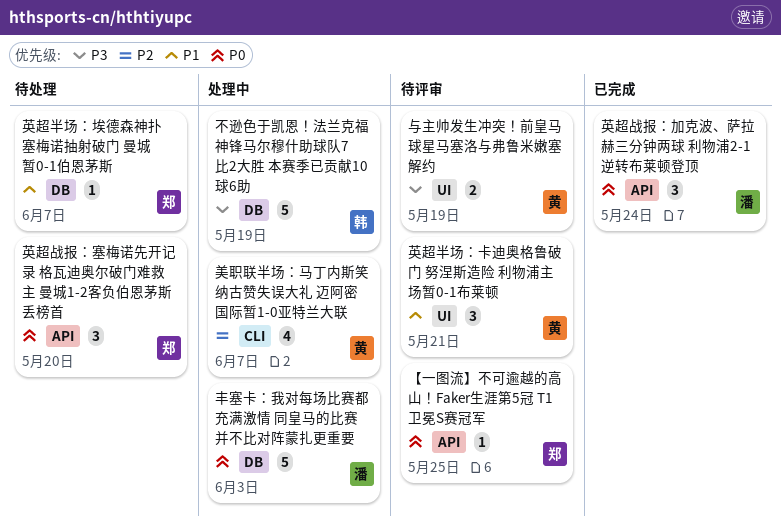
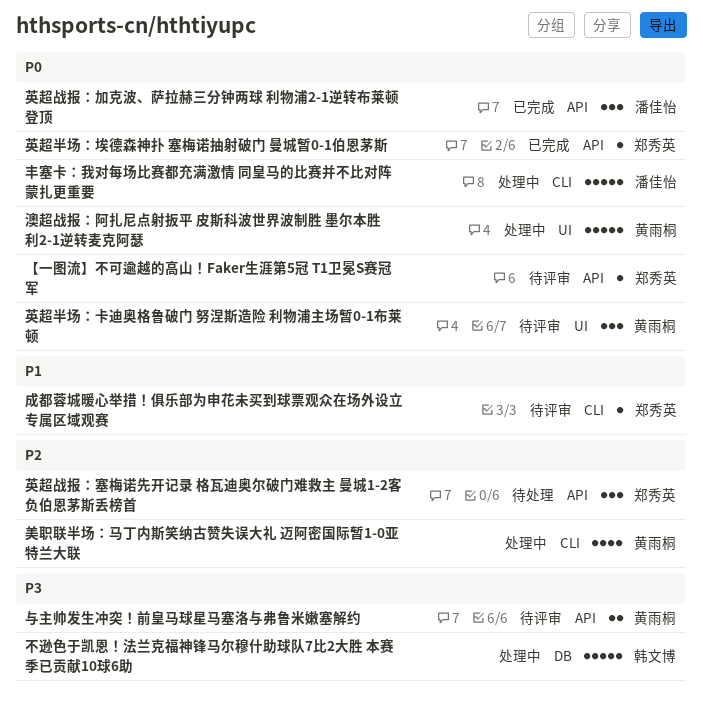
与主帅发生冲突！前皇马球星马塞洛与弗鲁米嫩塞解约, label: UI -> API
丰塞卡：我对每场比赛都充满激情 同皇马的比赛并不比对阵蒙扎更重要, label: DB -> CLI
成都蓉城暖心举措！俱乐部为申花未买到球票观众在场外设立专属区域观赛: none -> present
澳超战报：阿扎尼点射扳平 皮斯科波世界波制胜 墨尔本胜利2-1逆转麦克阿瑟: none -> present
英超半场：卡迪奥格鲁破门 努涅斯造险 利物浦主场暂0-1布莱顿, priority: P1 -> P0
英超半场：埃德森神扑 塞梅诺抽射破门 曼城暂0-1伯恩茅斯, status: 待处理 -> 已完成
英超半场：埃德森神扑 塞梅诺抽射破门 曼城暂0-1伯恩茅斯, priority: P1 -> P0
英超半场：埃德森神扑 塞梅诺抽射破门 曼城暂0-1伯恩茅斯, label: DB -> API
英超战报：塞梅诺先开记录 格瓦迪奥尔破门难救主 曼城1-2客负伯恩茅斯丢榜首, priority: P0 -> P2

